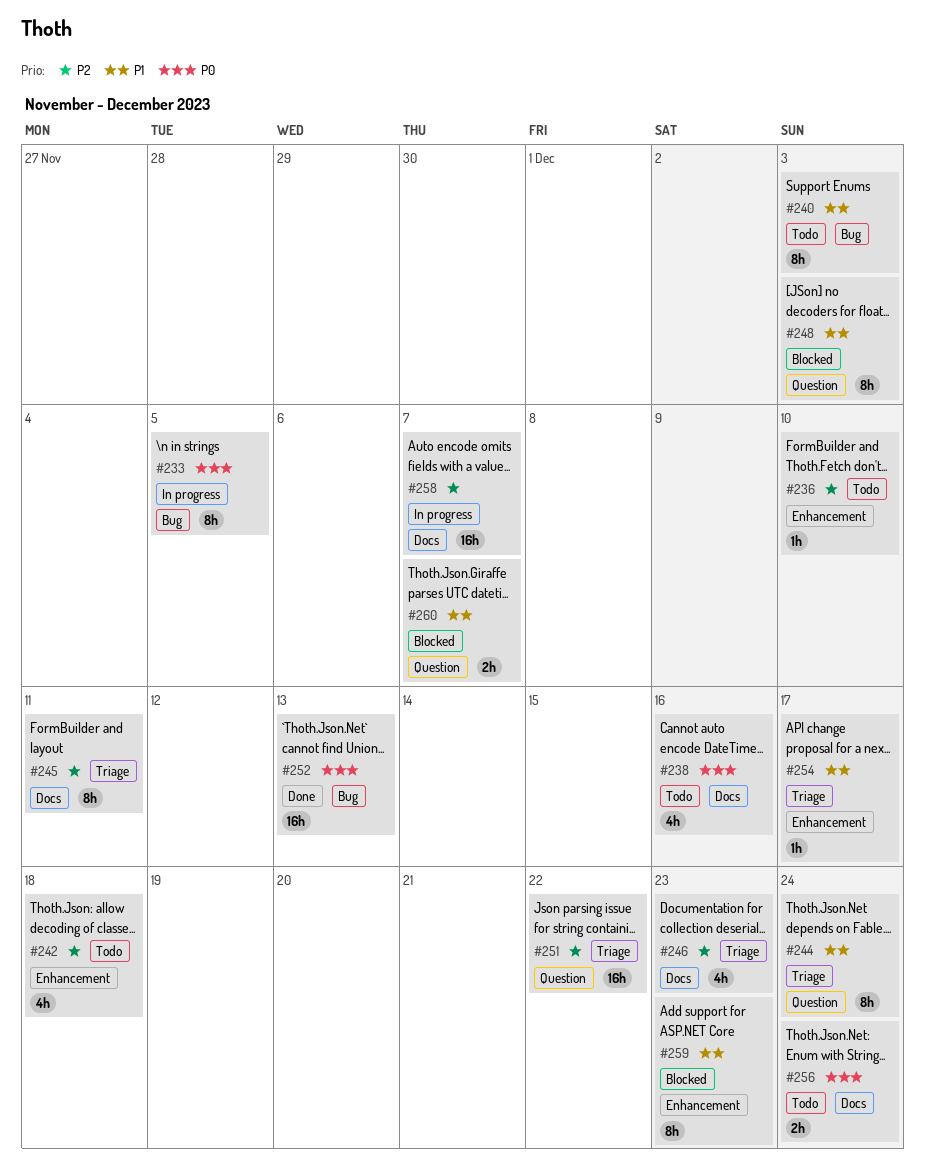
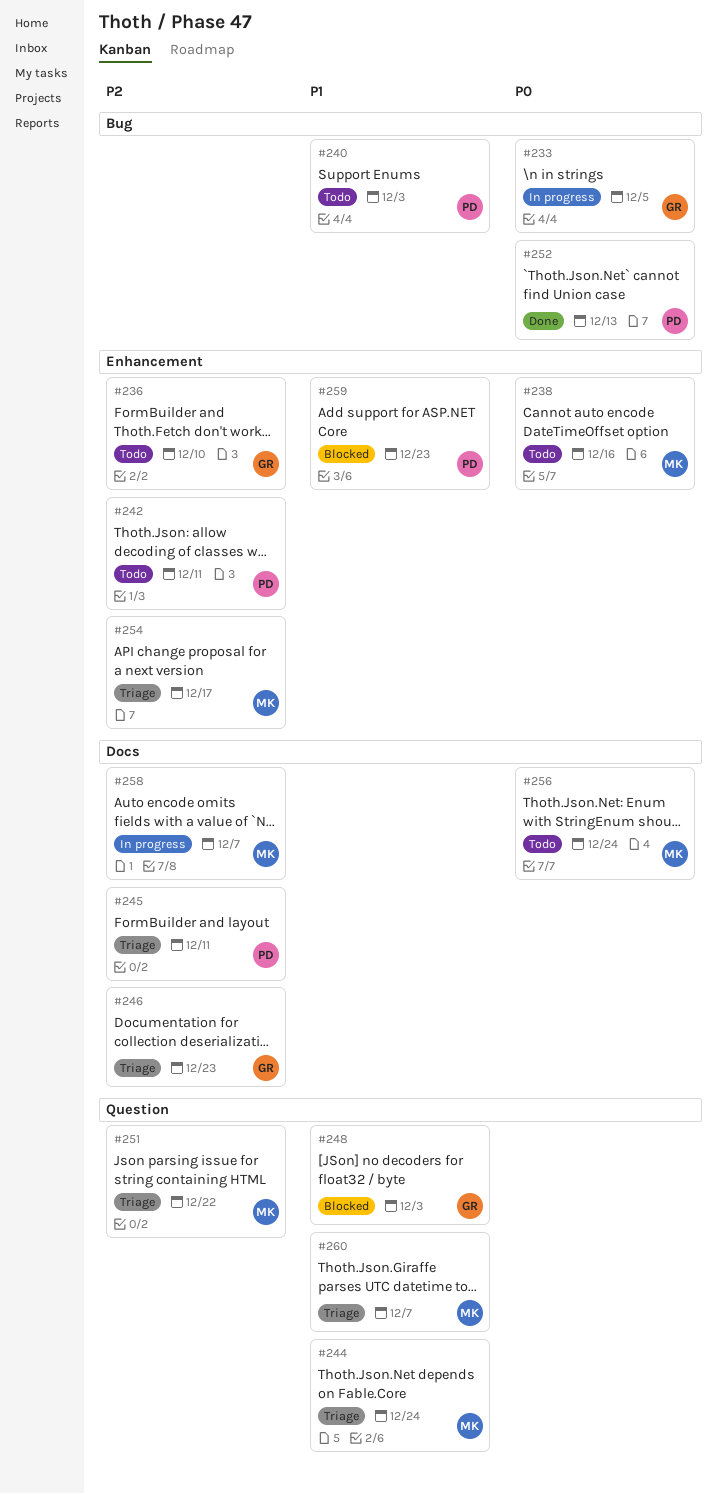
#238, label: Docs -> Enhancement
#242, due: Dec 18 -> Dec 11
#254, priority: P1 -> P2
#260, status: Blocked -> Triage

